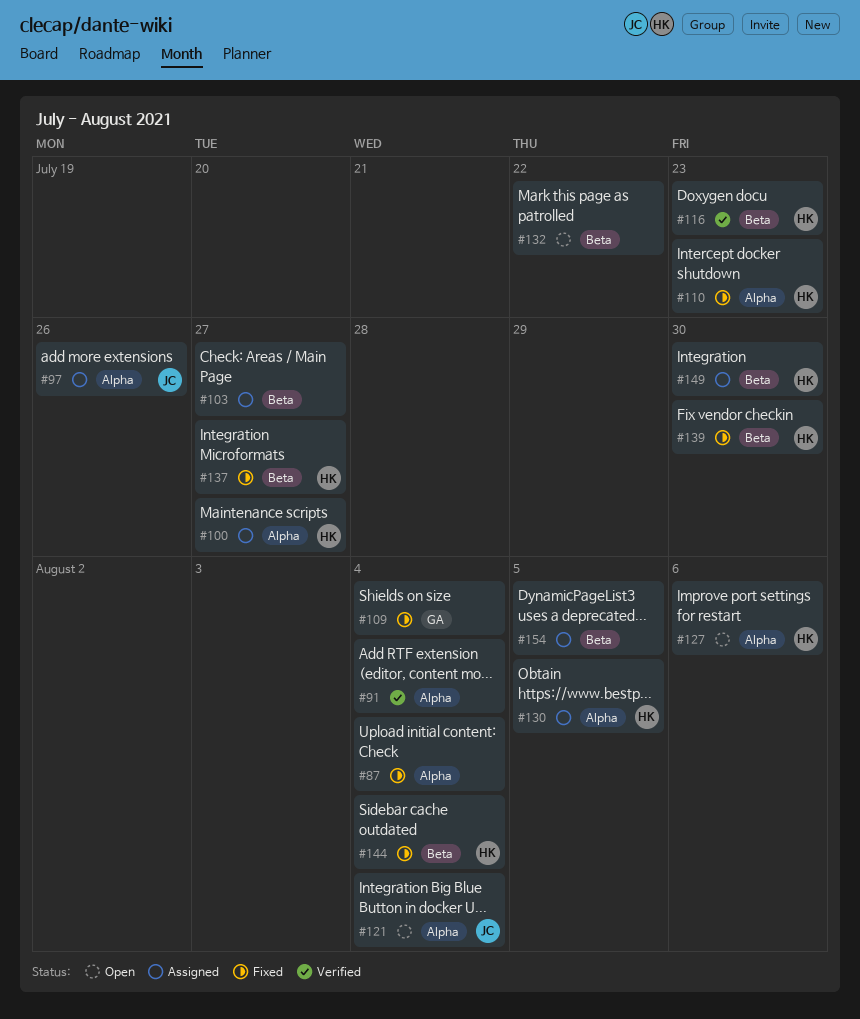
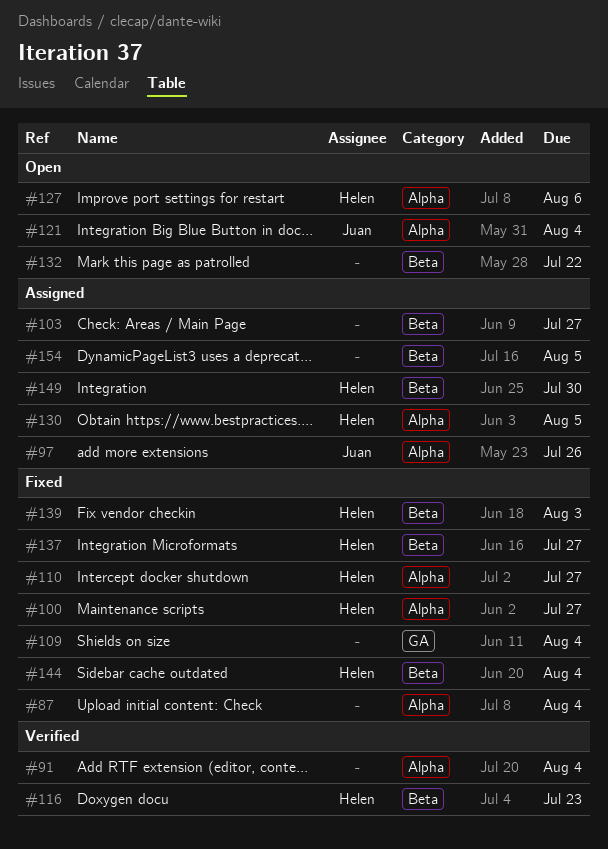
#100, status: Assigned -> Fixed
#110, due: Jul 23 -> Jul 27
#139, due: Jul 30 -> Aug 3

